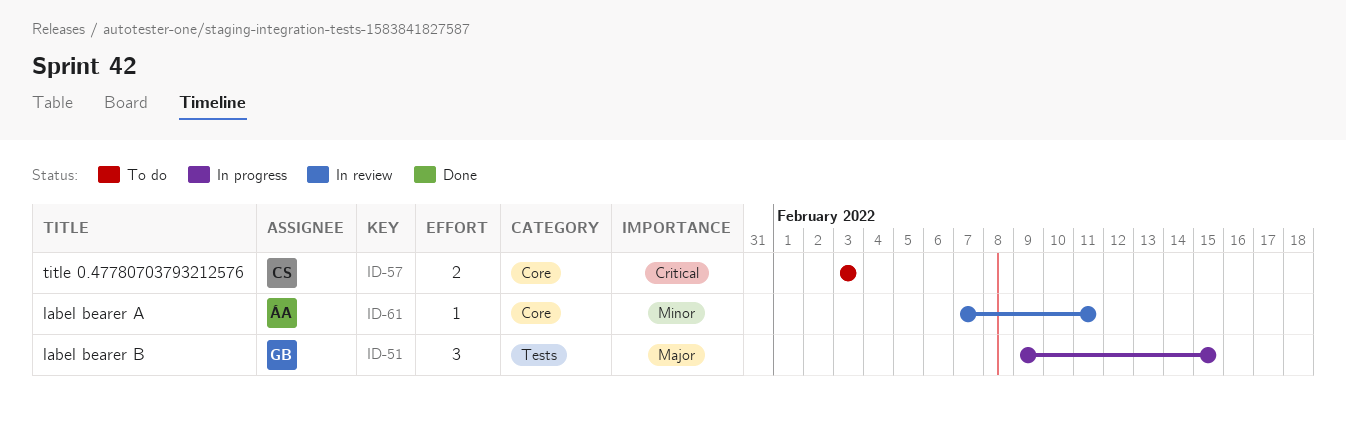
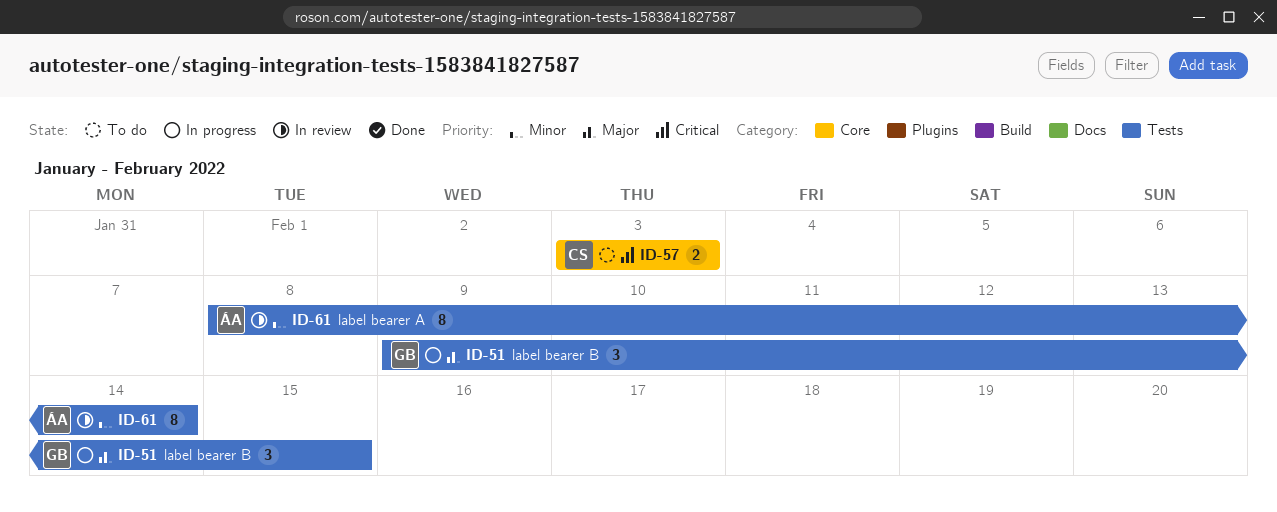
ID-61, label: Core -> Tests
ID-61, estimate: 1 -> 8
ID-61, start: Feb 7 -> Feb 8
ID-61, due: Feb 11 -> Feb 14

